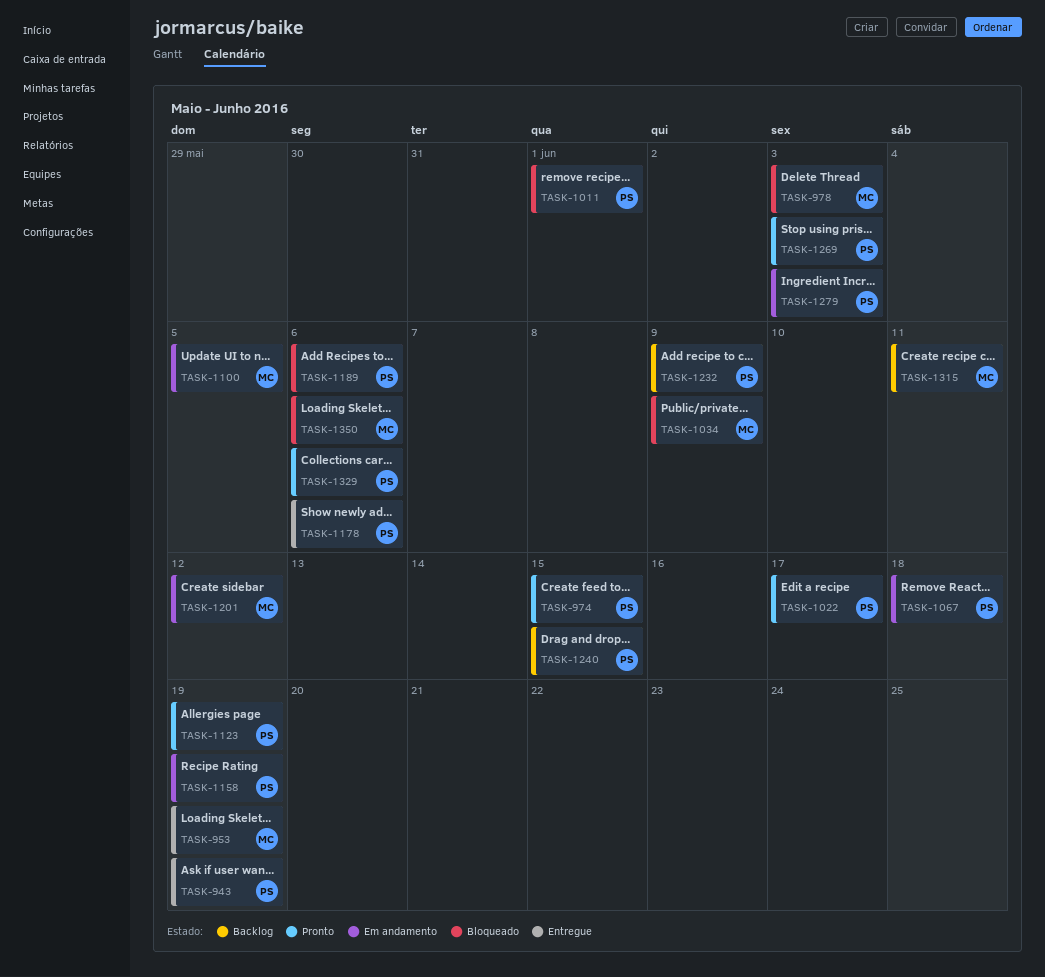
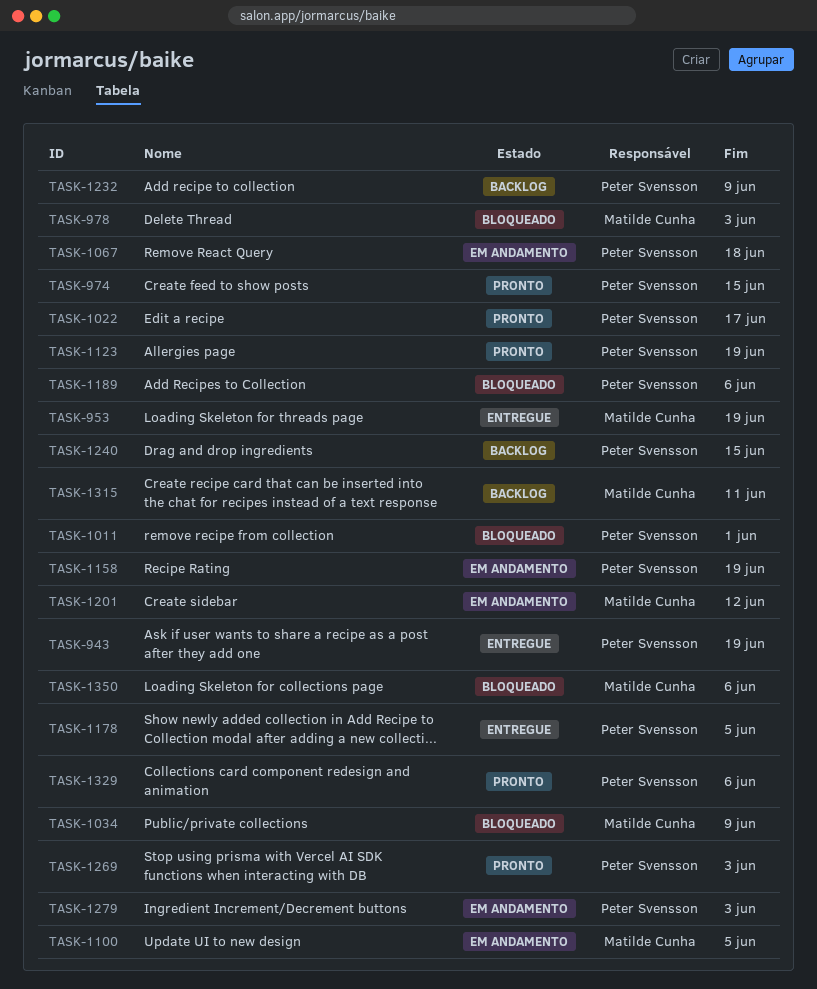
TASK-1178, due: Jun 6 -> Jun 5

